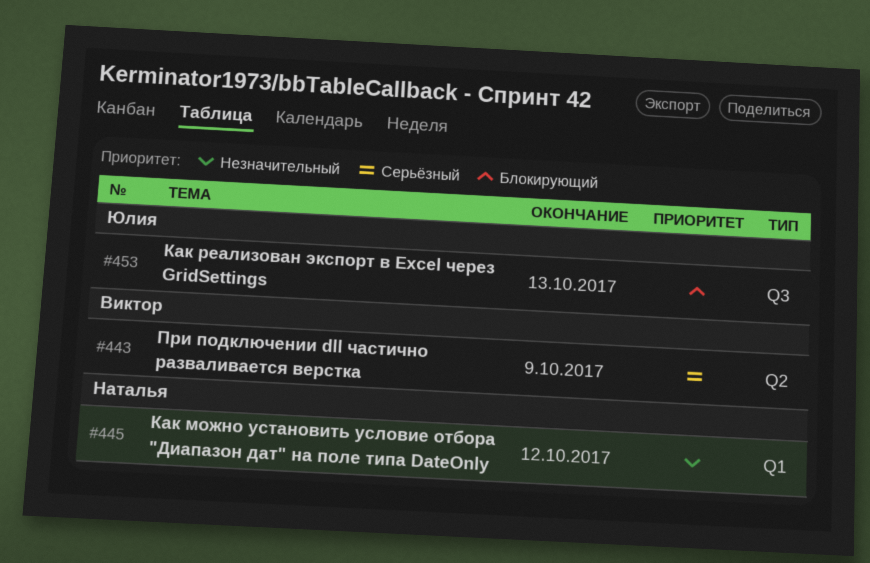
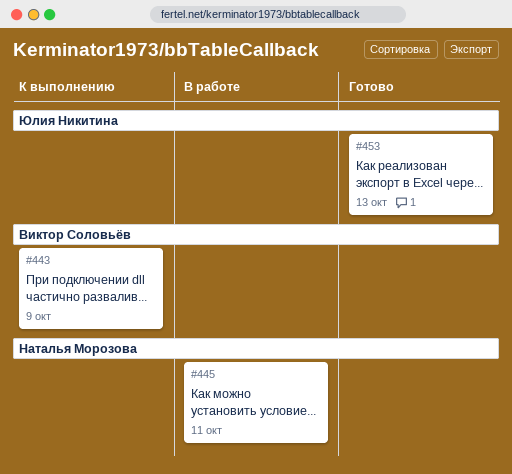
#445, due: Oct 12 -> Oct 11

